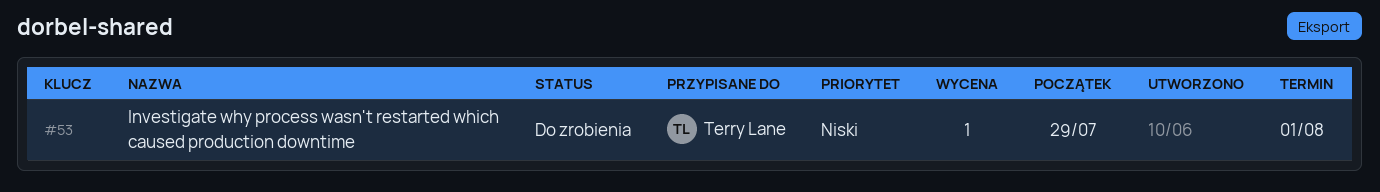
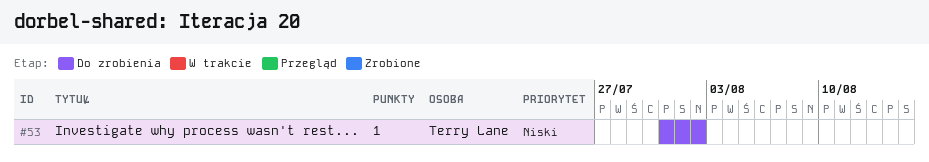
#53, start: Jul 29 -> Jul 31
#53, due: Aug 1 -> Aug 2

